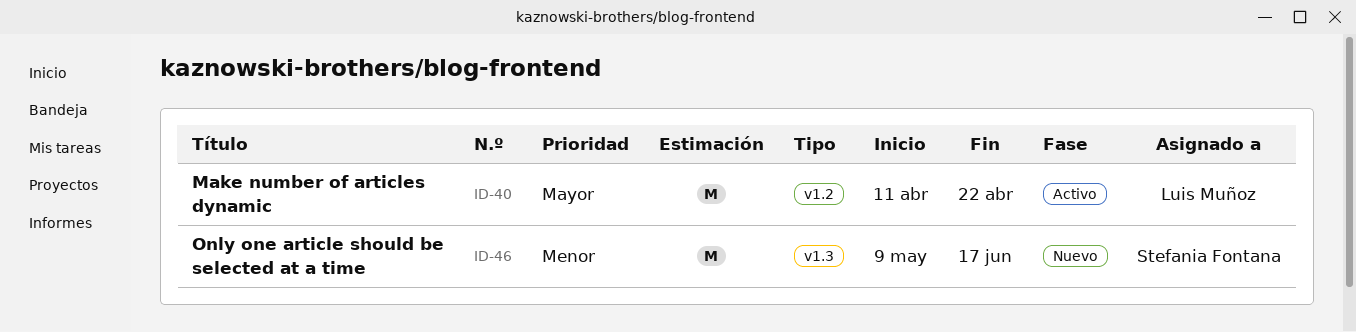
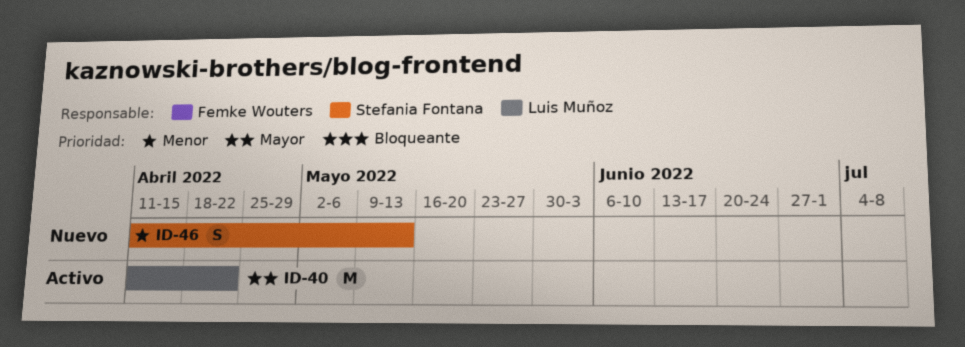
ID-46, estimate: M -> S
ID-46, start: May 9 -> Apr 11
ID-46, due: Jun 17 -> May 13

